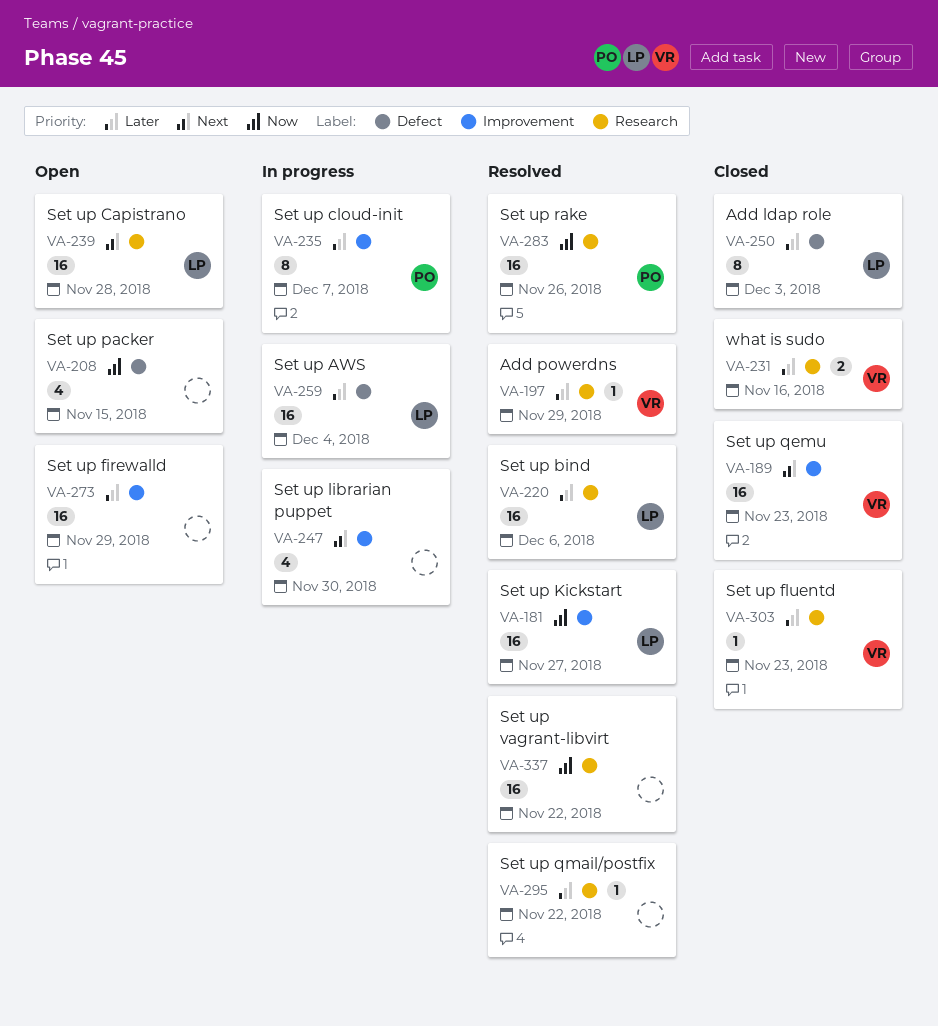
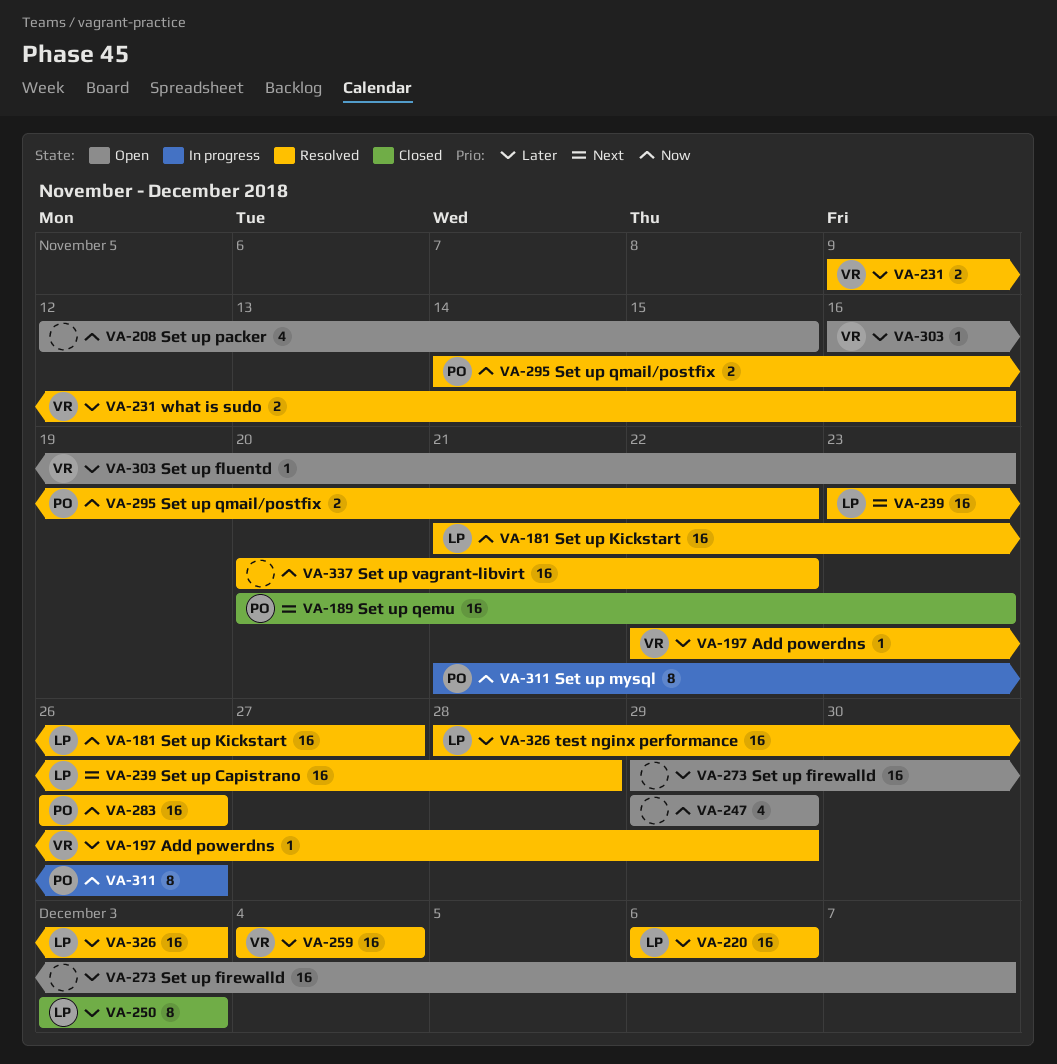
VA-189, owner: VR -> PO
VA-231, status: Closed -> Resolved
VA-235: present -> none
VA-239, status: Open -> Resolved
VA-247, status: In progress -> Open
VA-247, priority: Next -> Now
VA-247, due: Nov 30 -> Nov 29
VA-259, status: In progress -> Resolved
VA-259, owner: LP -> VR
VA-273, due: Nov 29 -> Dec 7
VA-295, owner: none -> PO
VA-295, priority: Later -> Now
VA-295, estimate: 1 -> 2
VA-303, status: Closed -> Open
VA-311: none -> present
VA-326: none -> present

